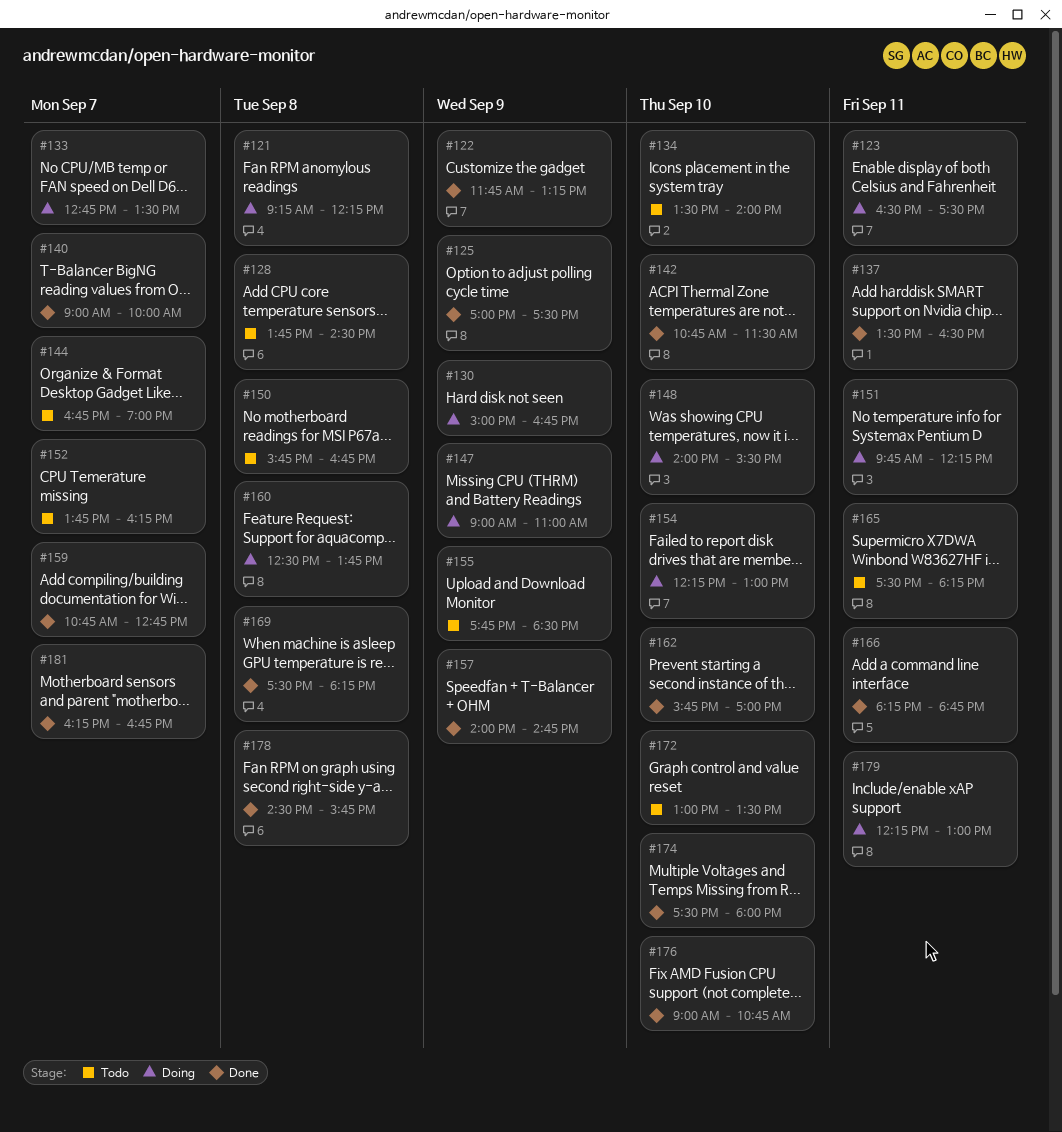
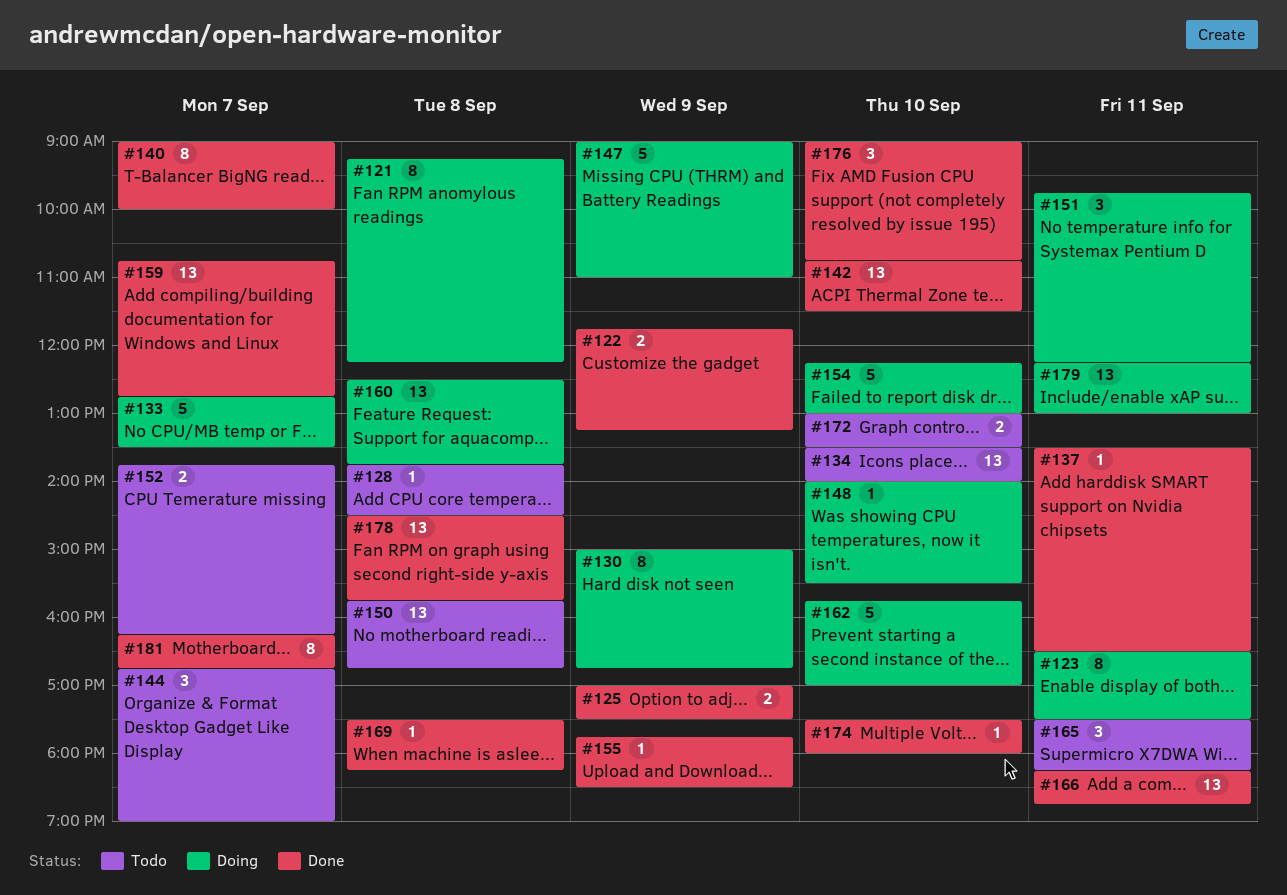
#155, status: Todo -> Done
#157: present -> none
#162, status: Done -> Doing

